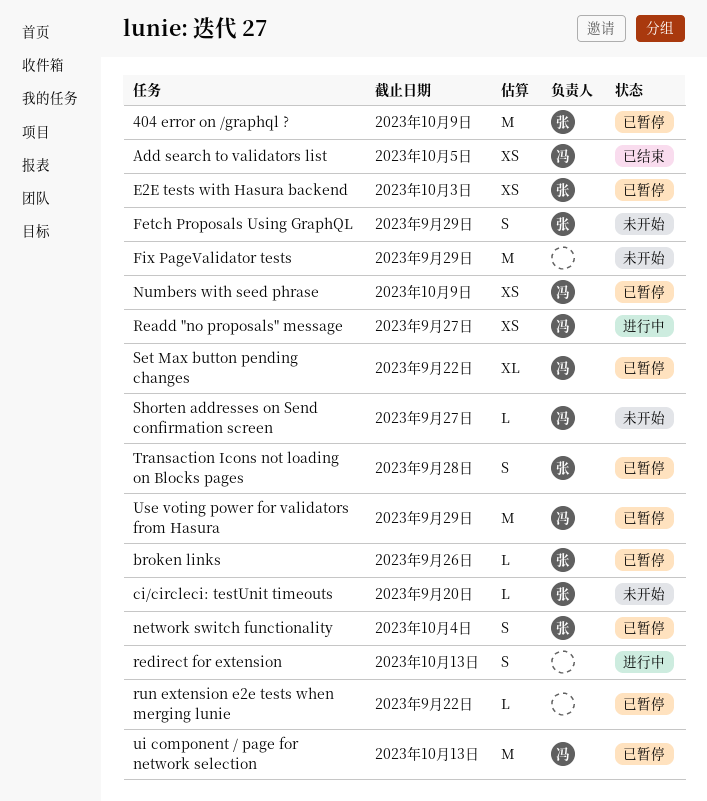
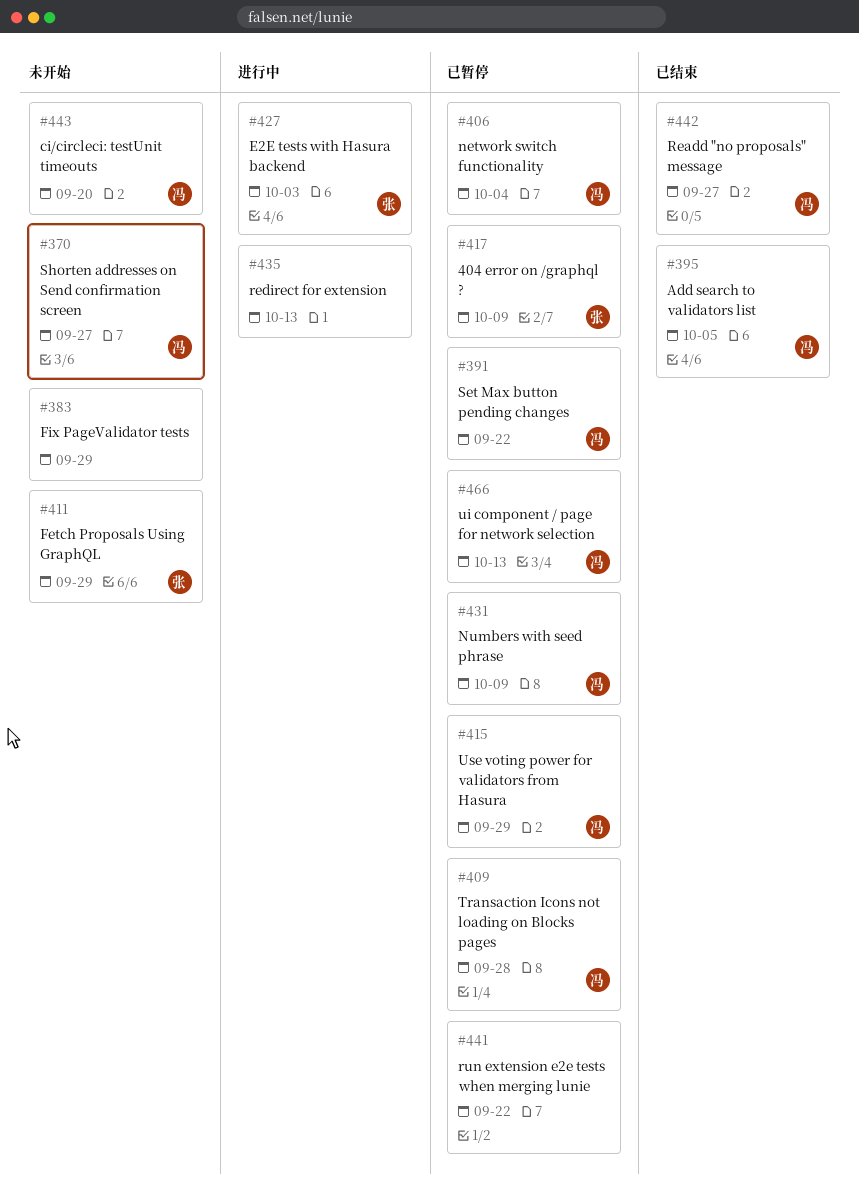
broken links: present -> none
ci/circleci: testUnit timeouts, owner: 张 -> 冯
E2E tests with Hasura backend, status: 已暂停 -> 进行中
network switch functionality, owner: 张 -> 冯
Readd "no proposals" message, status: 进行中 -> 已结束
Transaction Icons not loading on Blocks pages, owner: 张 -> 冯

